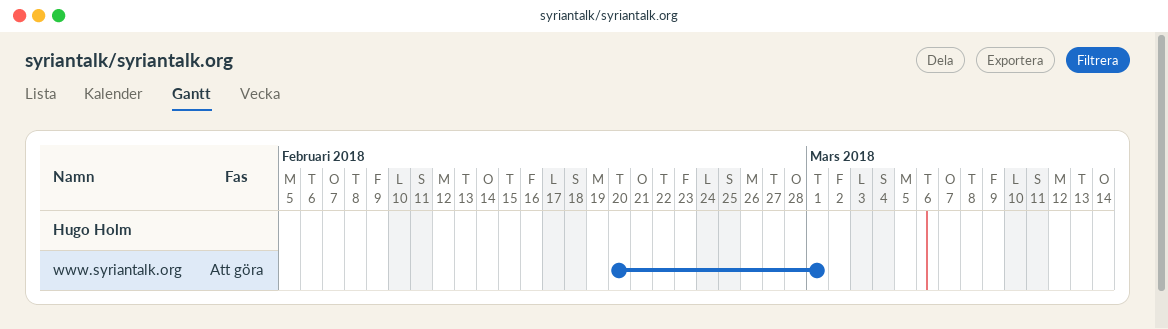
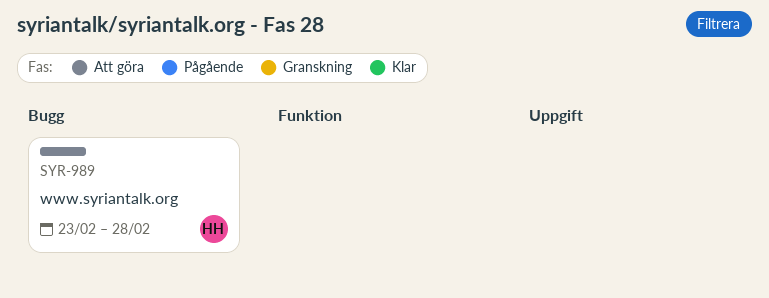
www.syriantalk.org, start: Feb 20 -> Feb 23
www.syriantalk.org, due: Mar 1 -> Feb 28

